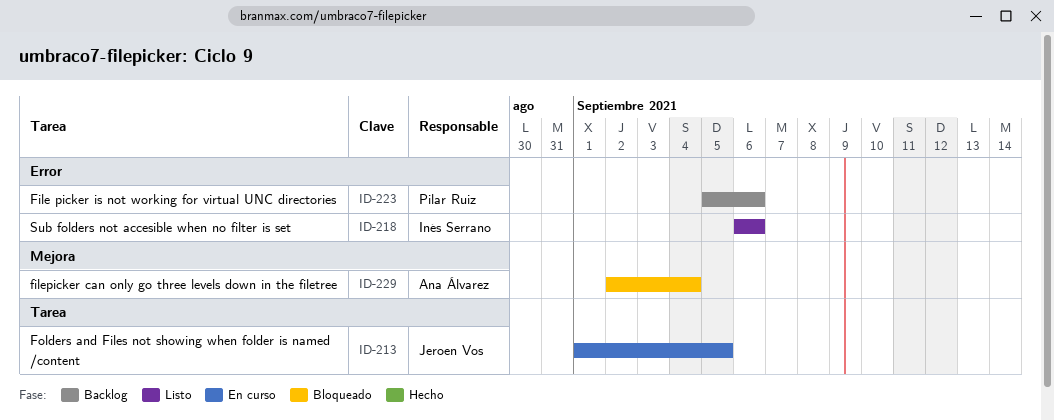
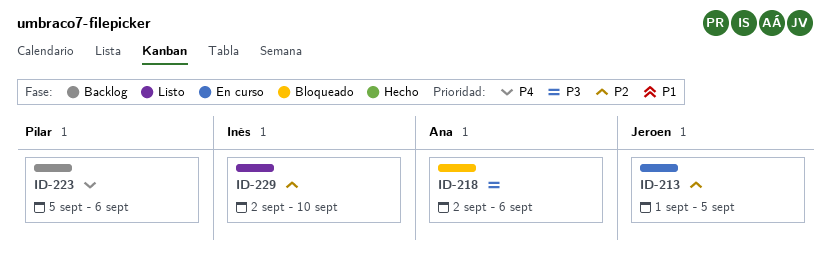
ID-218, status: Listo -> Bloqueado
ID-218, owner: Inés Serrano -> Ana Álvarez
ID-218, start: Sep 6 -> Sep 2
ID-229, status: Bloqueado -> Listo
ID-229, owner: Ana Álvarez -> Inés Serrano
ID-229, due: Sep 4 -> Sep 10

